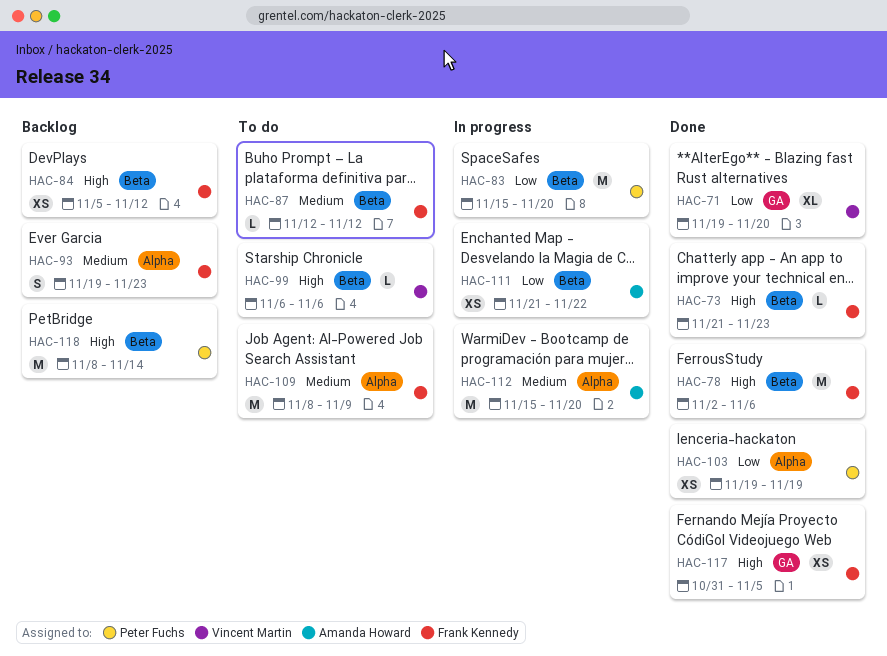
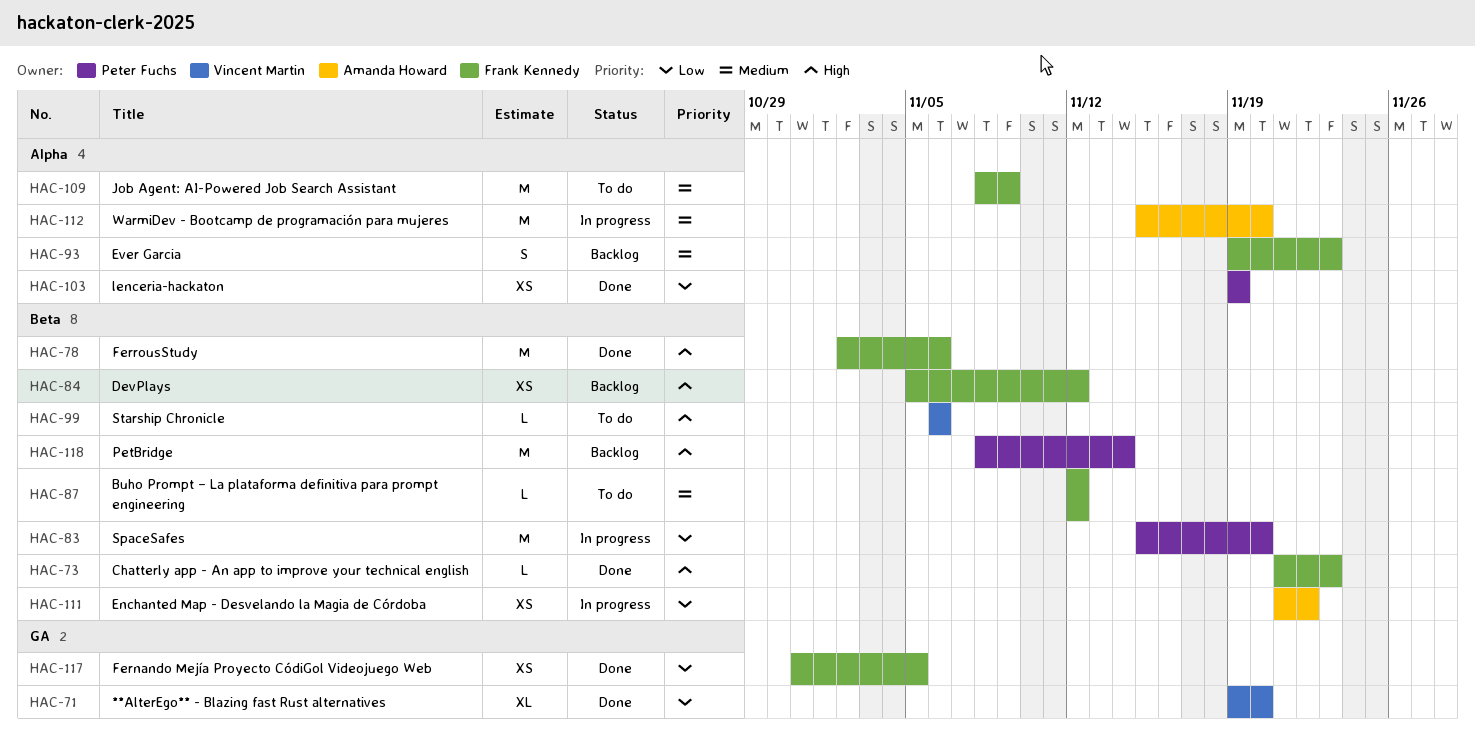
HAC-117, priority: High -> Low

